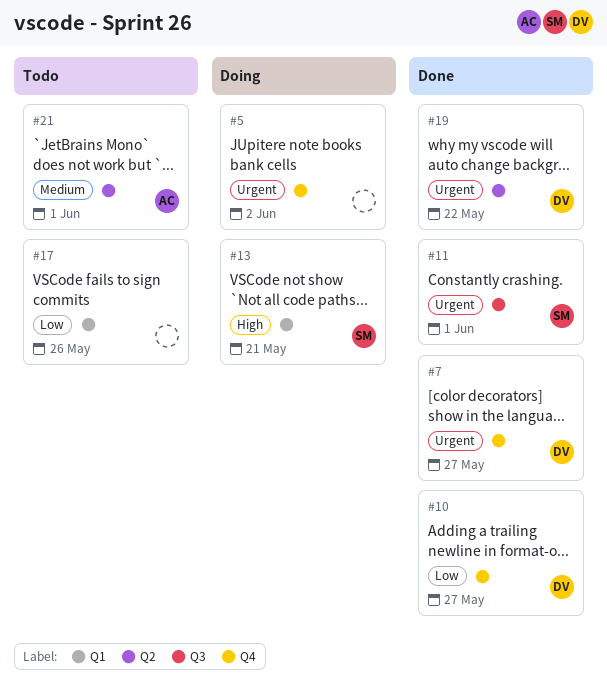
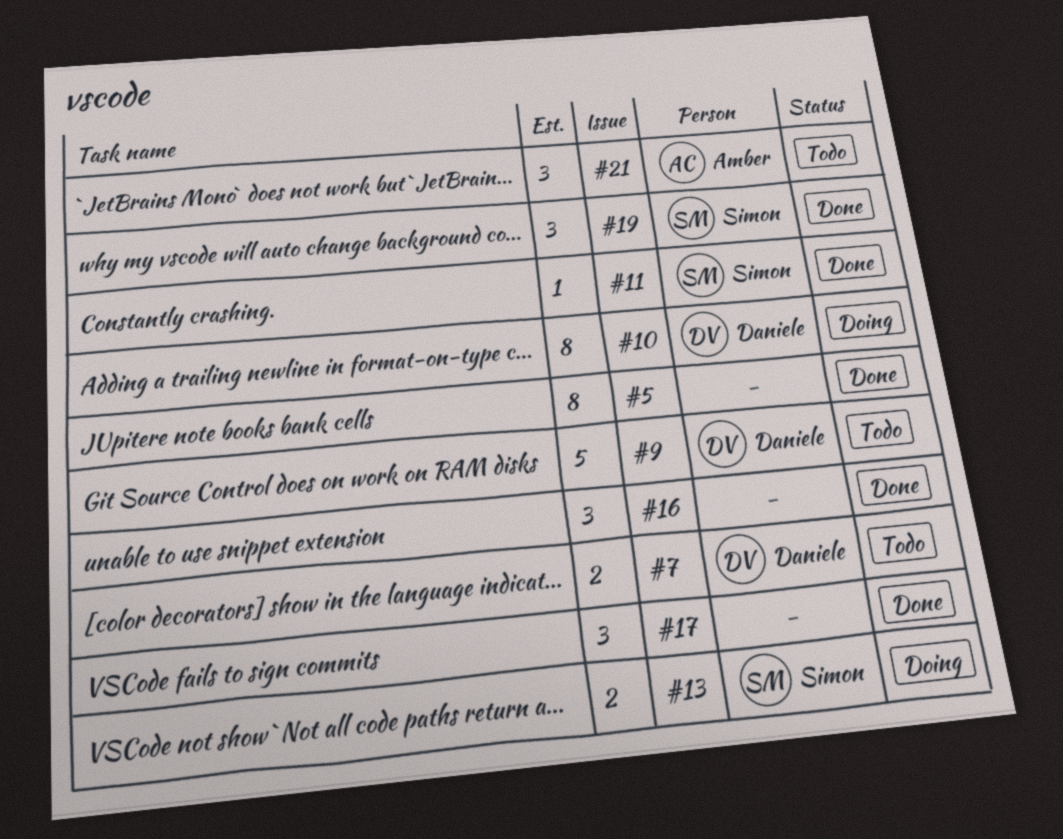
#5, status: Doing -> Done
#7, status: Done -> Todo
#9: none -> present
#10, status: Done -> Doing
#16: none -> present
#17, status: Todo -> Done
#19, owner: Daniele -> Simon

